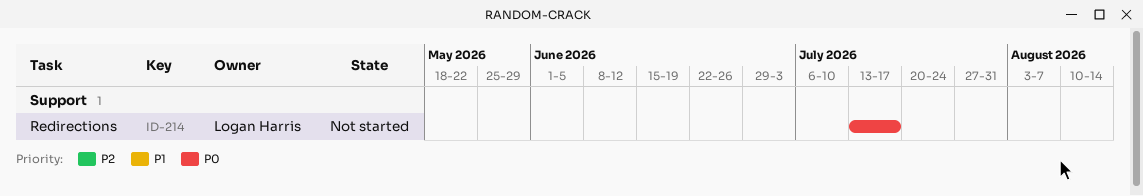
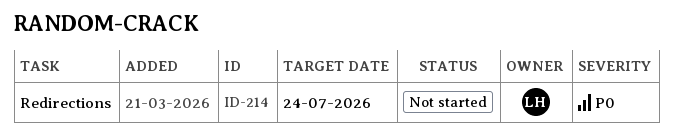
ID-214, due: Jul 17 -> Jul 24

